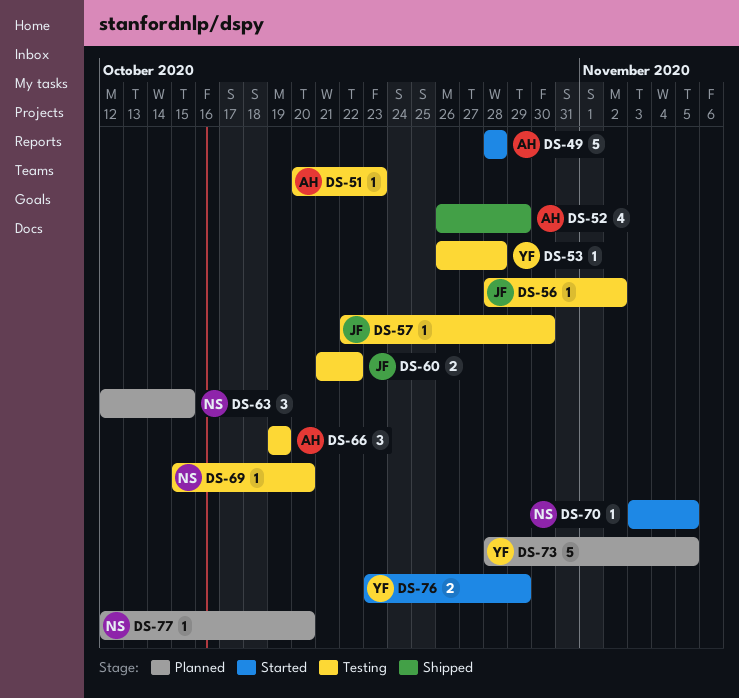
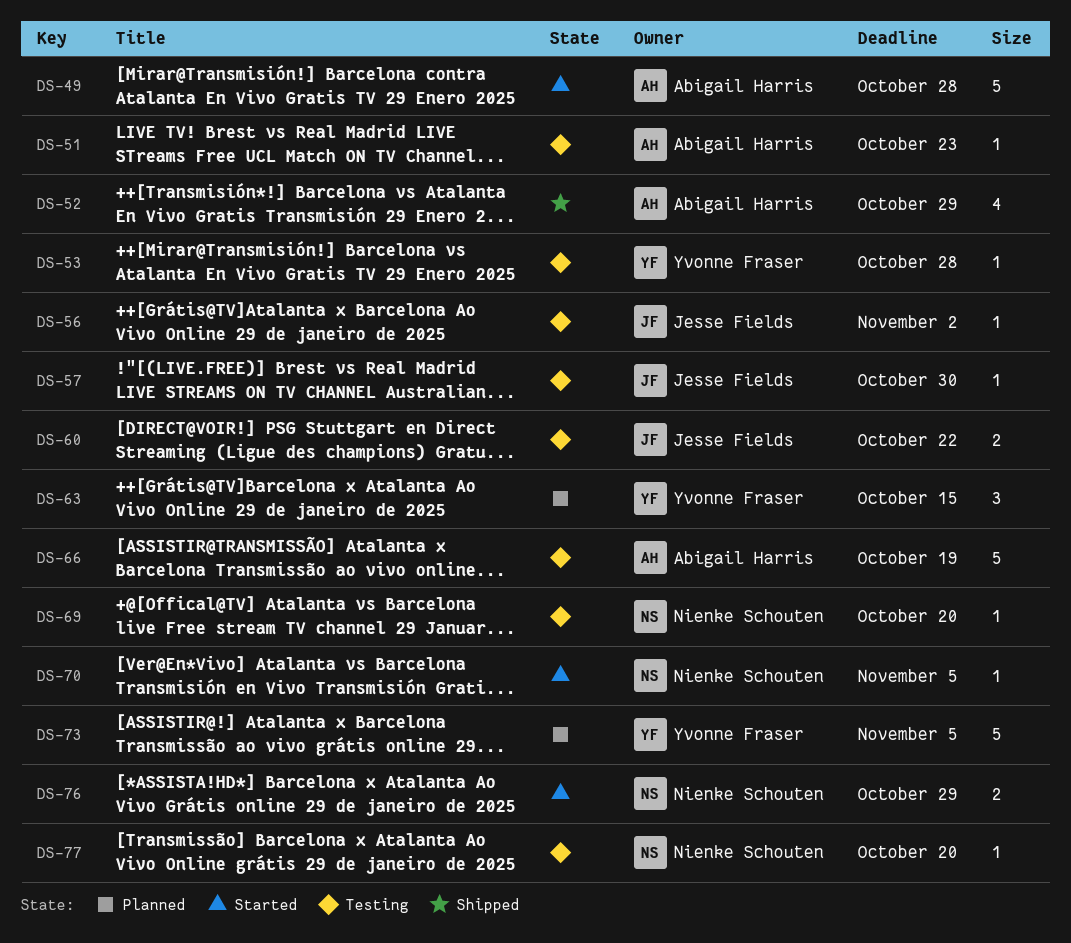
DS-63, owner: Nienke Schouten -> Yvonne Fraser
DS-66, estimate: 3 -> 5
DS-76, owner: Yvonne Fraser -> Nienke Schouten
DS-77, status: Planned -> Testing

